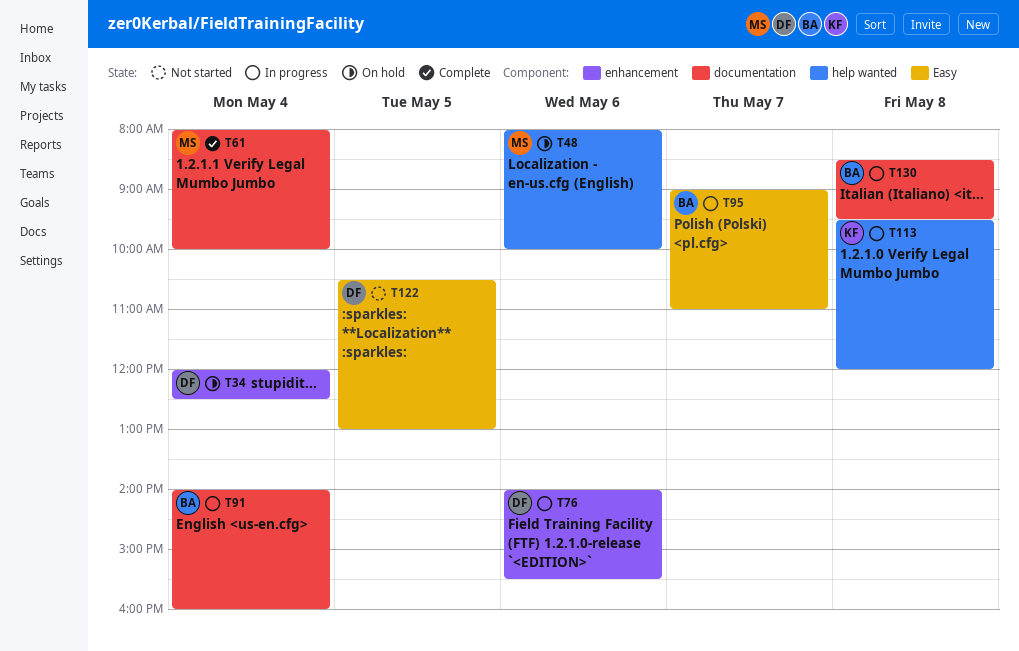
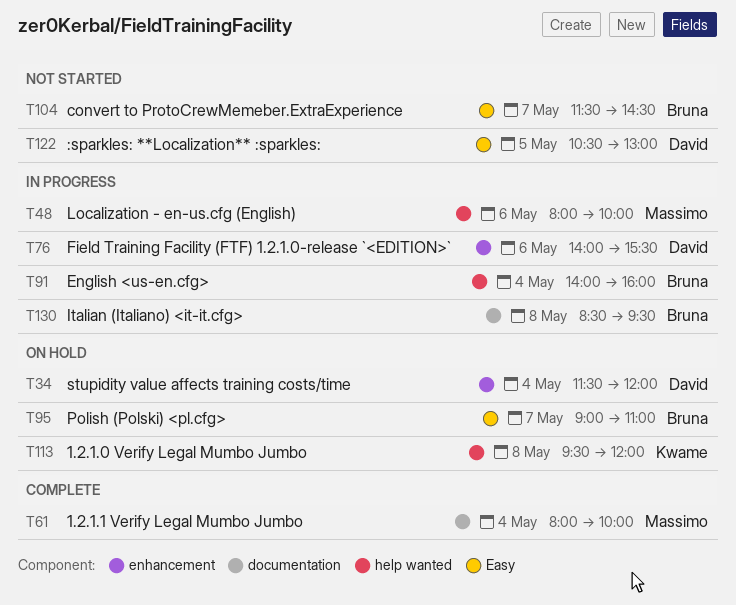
T34, begins: 12:00 -> 11:30
T34, ends: 12:30 -> 12:00
T48, status: On hold -> In progress
T91, label: documentation -> help wanted
T95, status: In progress -> On hold
T104: none -> present
T113, status: In progress -> On hold

